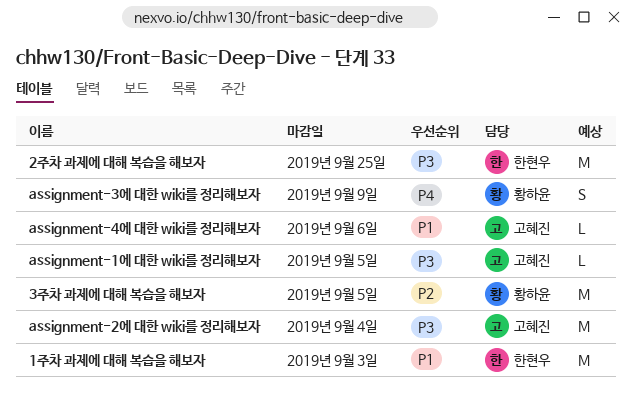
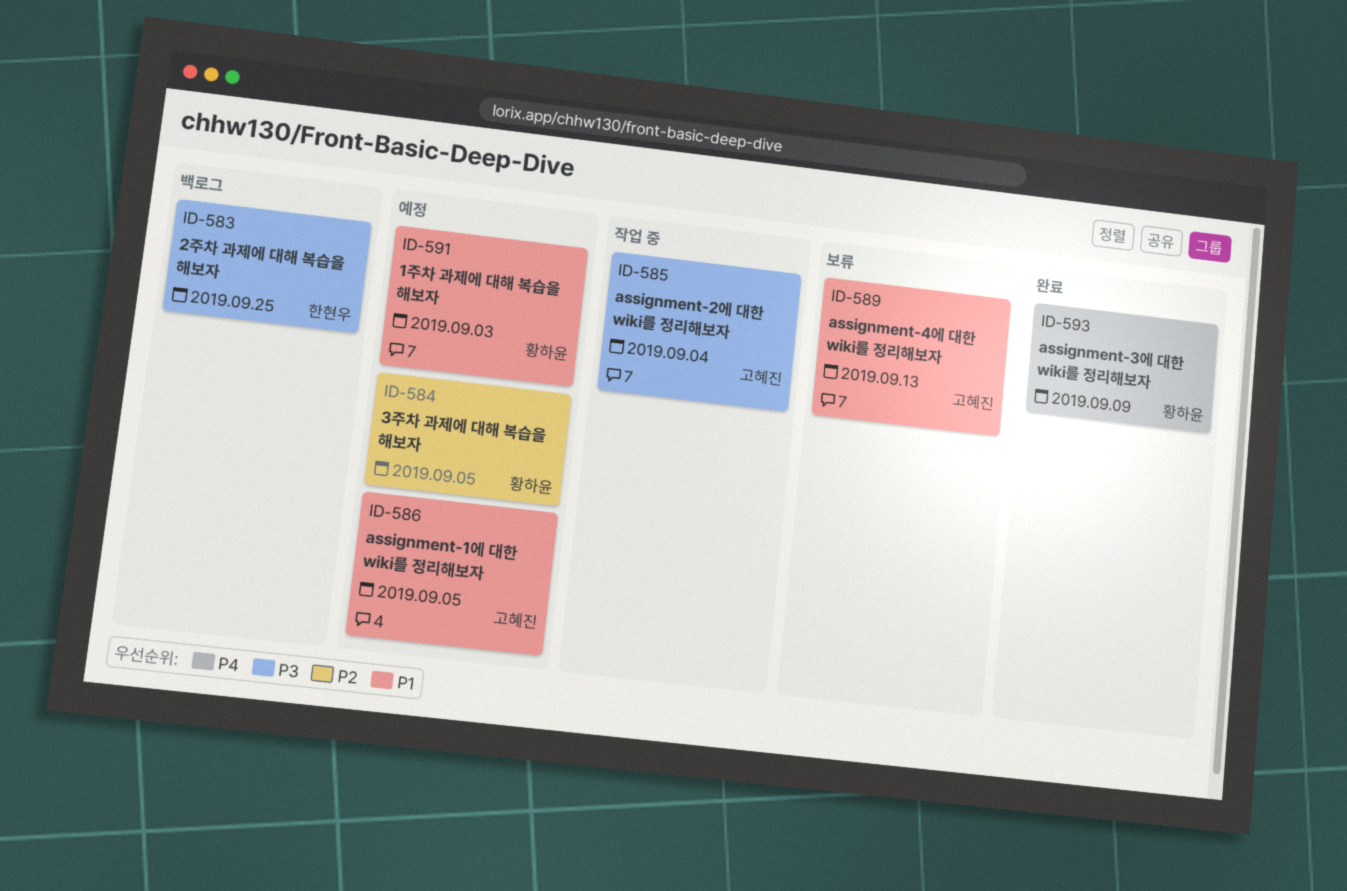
1주차 과제에 대해 복습을 해보자, owner: 한현우 -> 황하윤
assignment-1에 대한 wiki를 정리해보자, priority: P3 -> P1
assignment-4에 대한 wiki를 정리해보자, due: Sep 6 -> Sep 13

